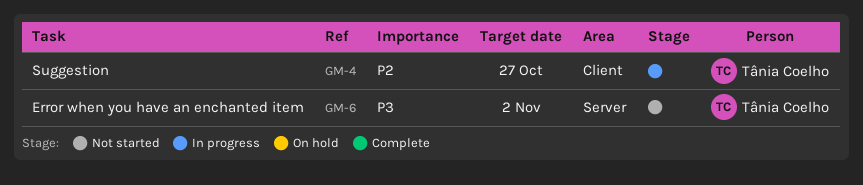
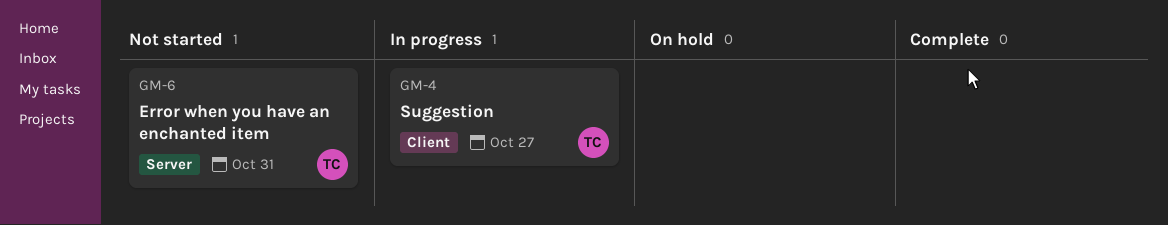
GM-6, due: Nov 2 -> Oct 31

